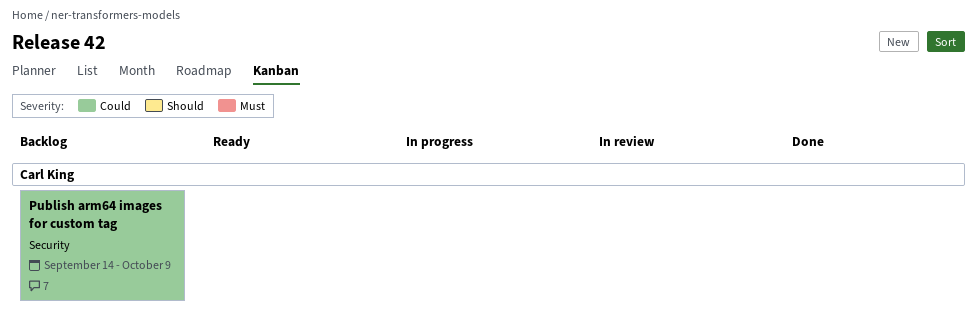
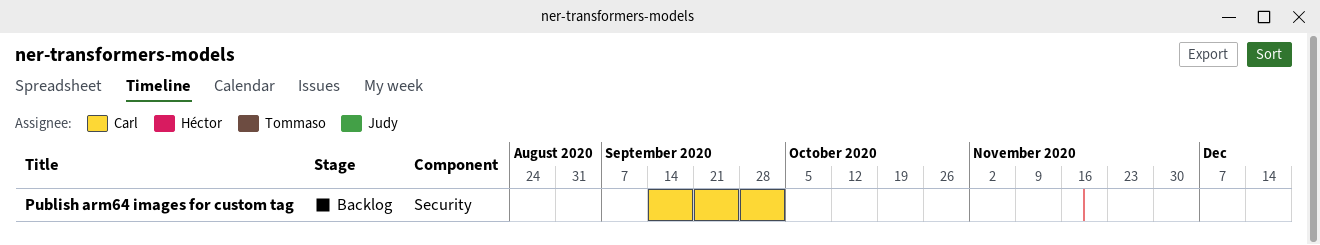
Publish arm64 images for custom tag, due: Oct 9 -> Oct 2

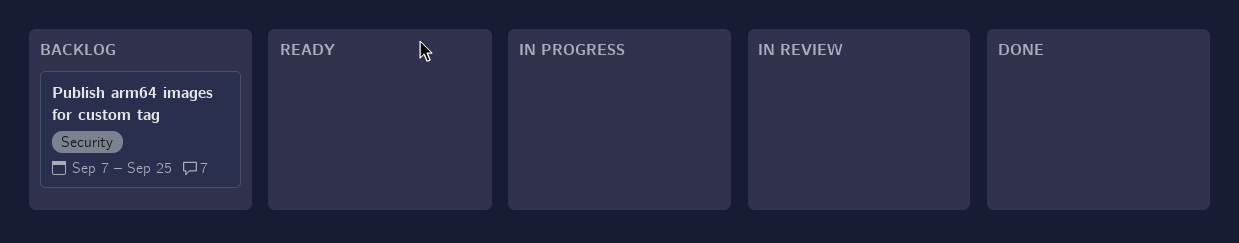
Publish arm64 images for custom tag, start: Sep 14 -> Sep 7
Publish arm64 images for custom tag, due: Oct 2 -> Sep 25

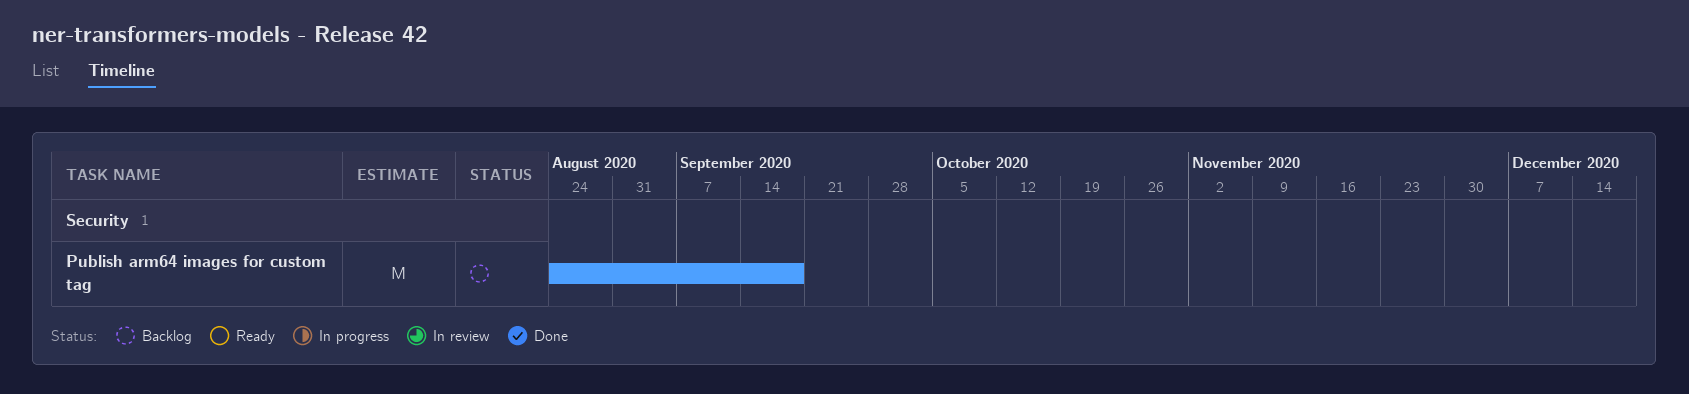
Publish arm64 images for custom tag, start: Sep 7 -> Aug 24
Publish arm64 images for custom tag, due: Sep 25 -> Sep 18

